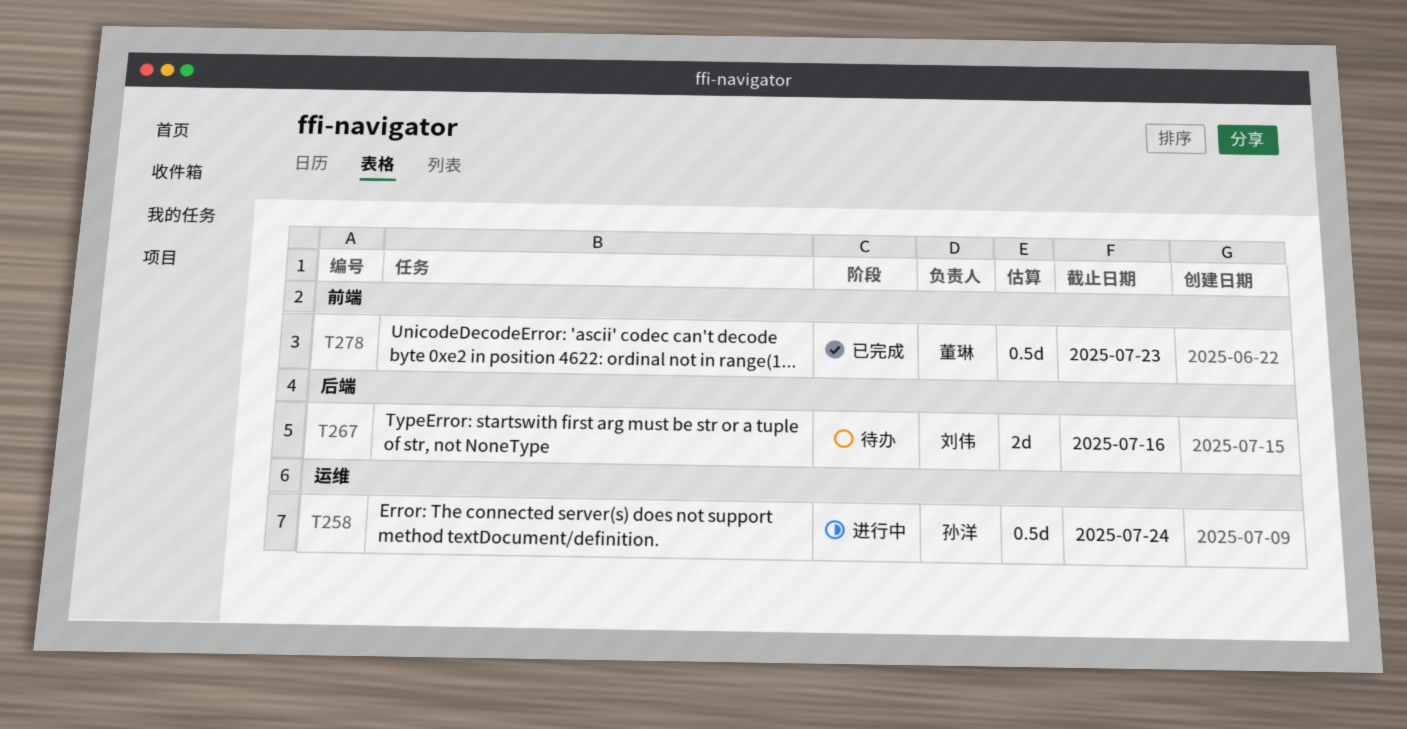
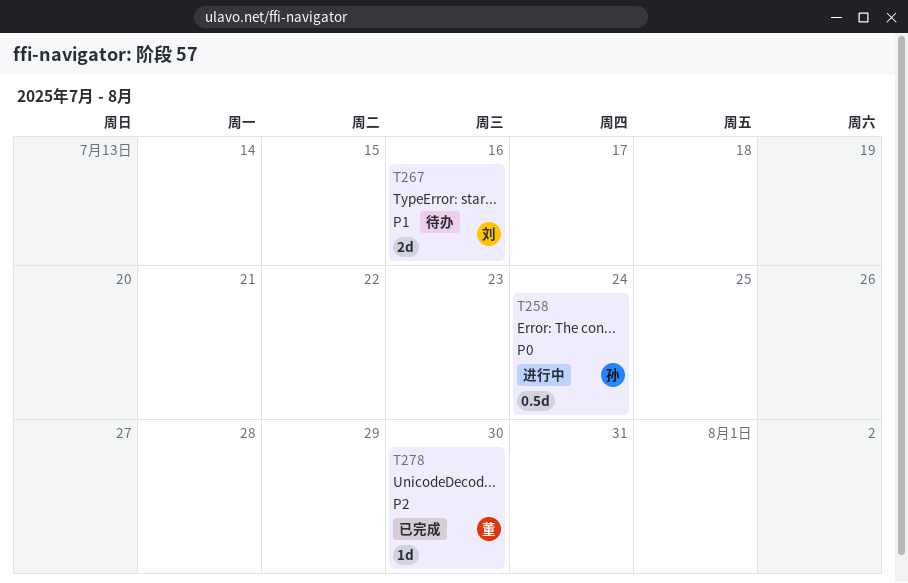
T278, estimate: 0.5d -> 1d
T278, due: Jul 23 -> Jul 30

